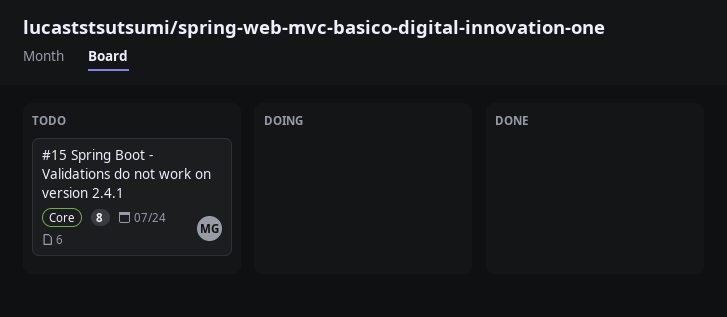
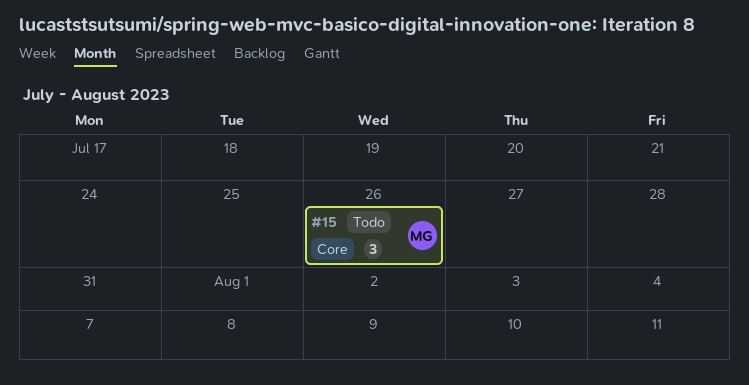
#15, estimate: 8 -> 3
#15, due: Jul 24 -> Jul 26

